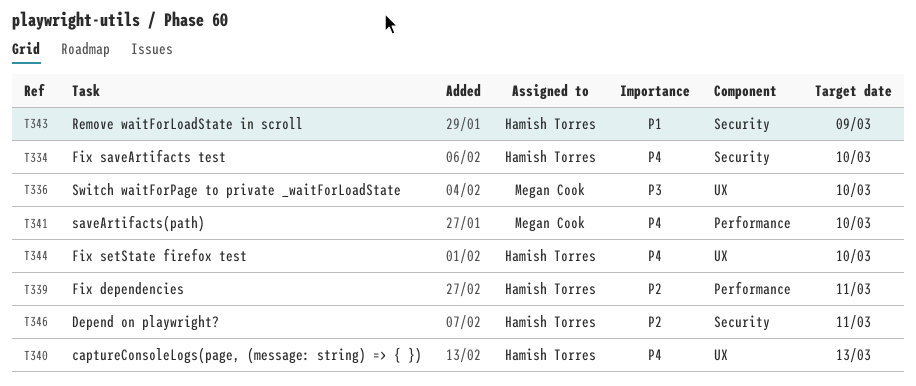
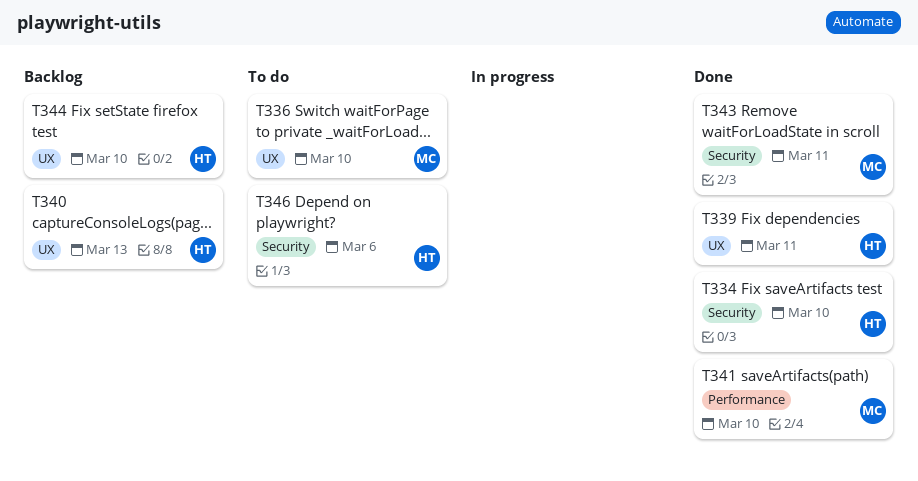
T339, label: Performance -> UX
T343, owner: Hamish Torres -> Megan Cook
T343, due: Mar 9 -> Mar 11
T346, due: Mar 11 -> Mar 6

